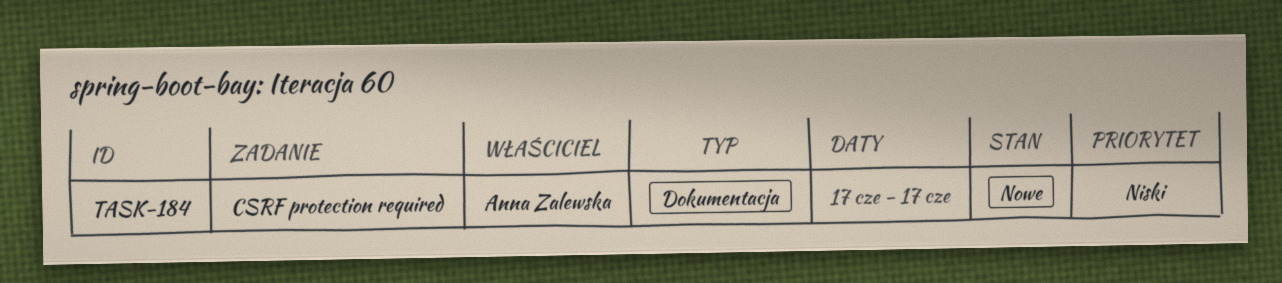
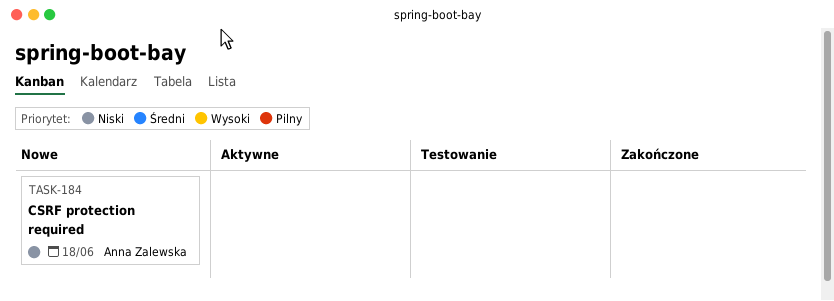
TASK-184, due: Jun 17 -> Jun 18

